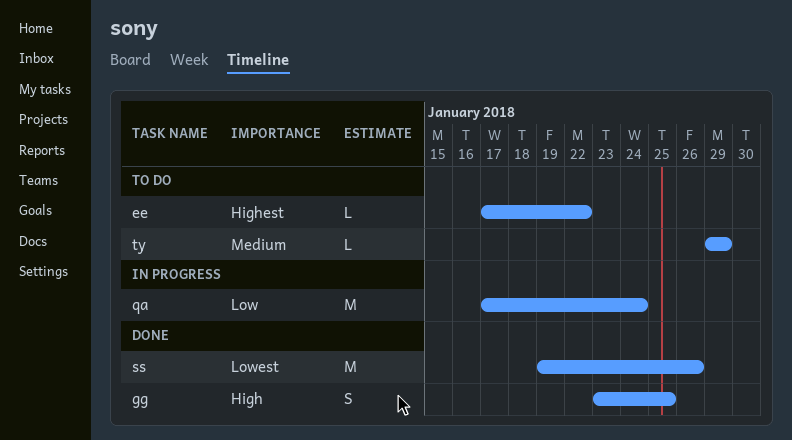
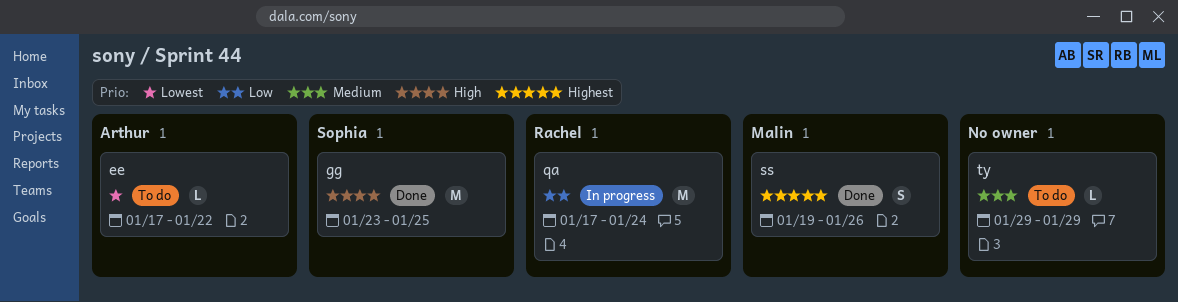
ee, priority: Highest -> Lowest
gg, estimate: S -> M
ss, priority: Lowest -> Highest
ss, estimate: M -> S

